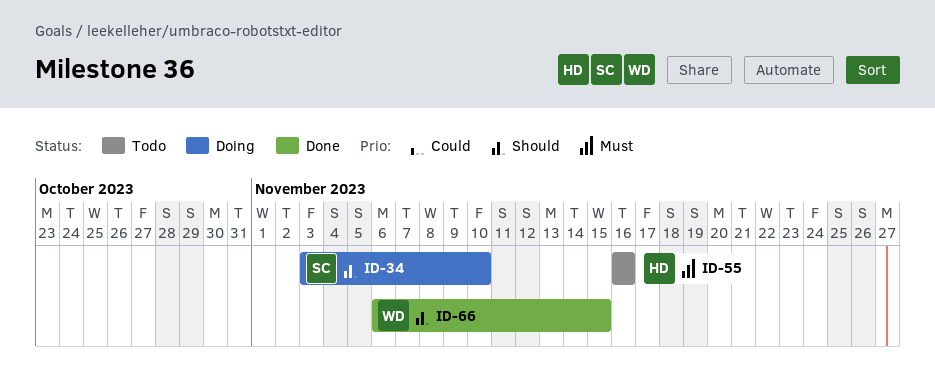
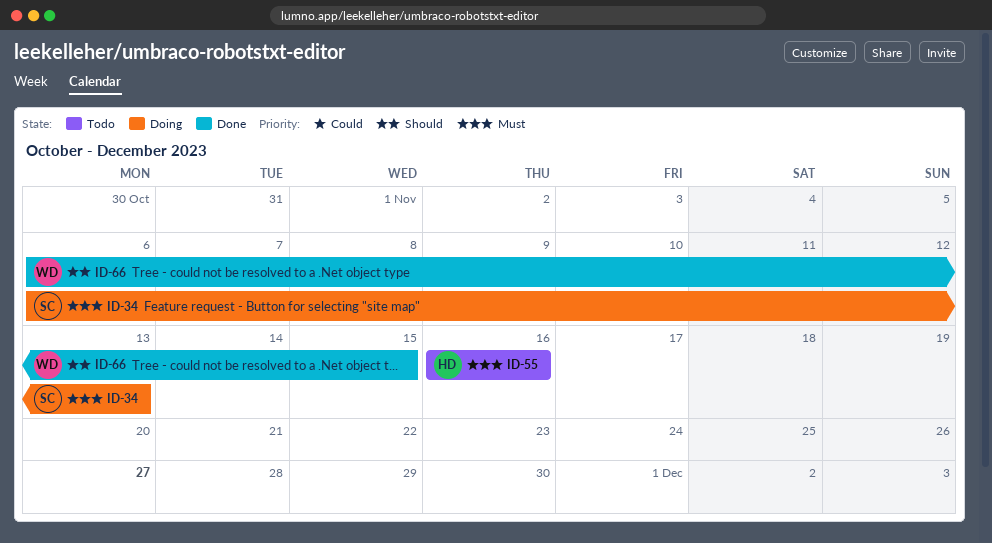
ID-34, priority: Should -> Must
ID-34, start: Nov 3 -> Nov 6
ID-34, due: Nov 10 -> Nov 13

